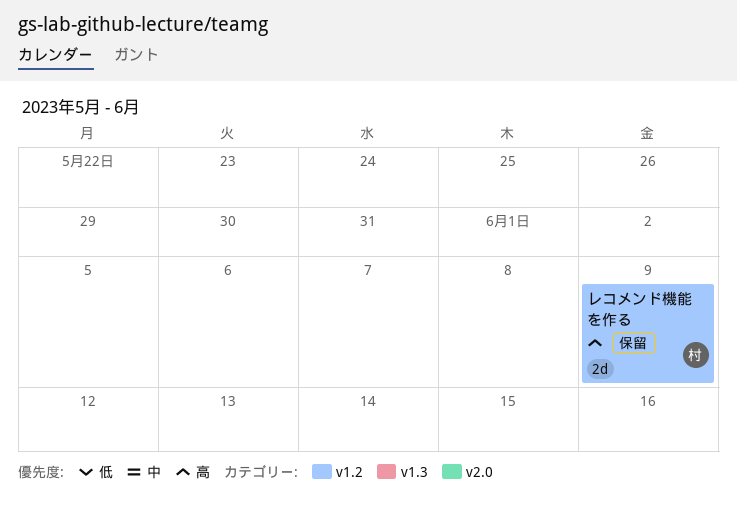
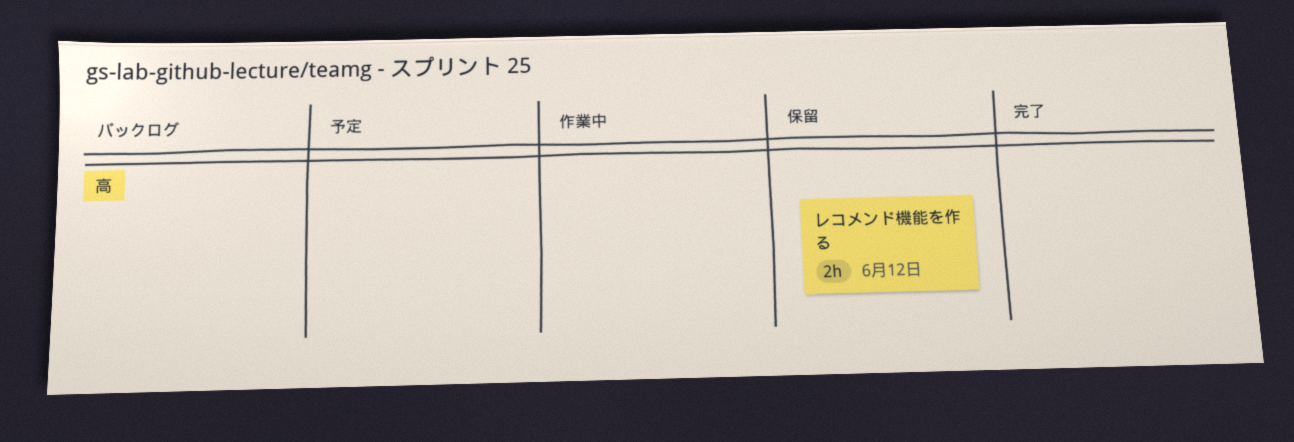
レコメンド機能を作る, estimate: 2d -> 2h
レコメンド機能を作る, due: Jun 9 -> Jun 12

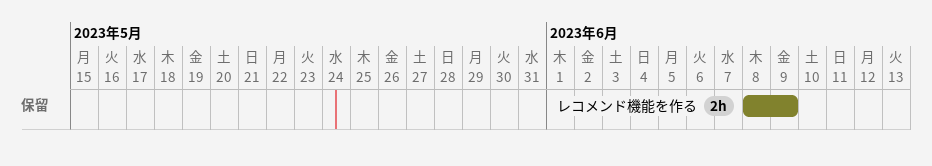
レコメンド機能を作る, due: Jun 12 -> Jun 9

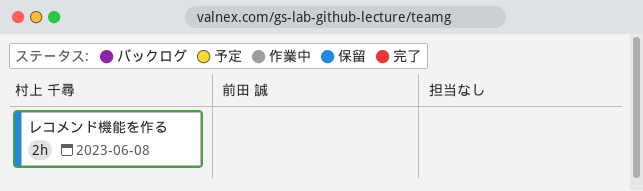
レコメンド機能を作る, due: Jun 9 -> Jun 8

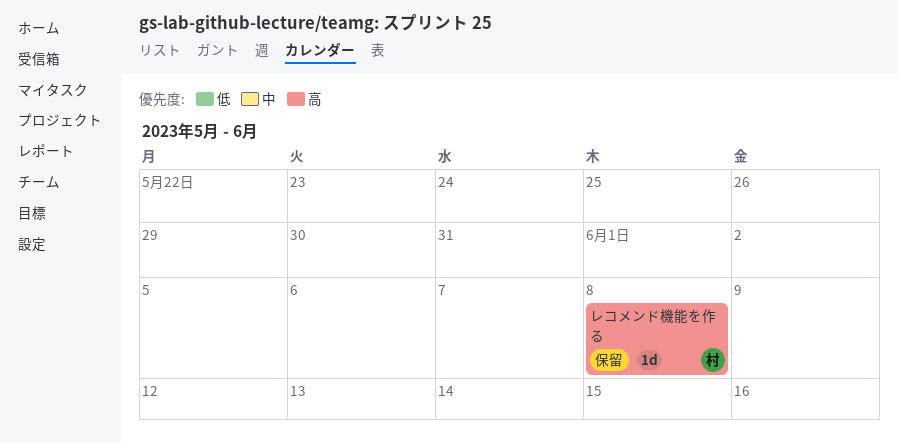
レコメンド機能を作る, estimate: 2h -> 1d

